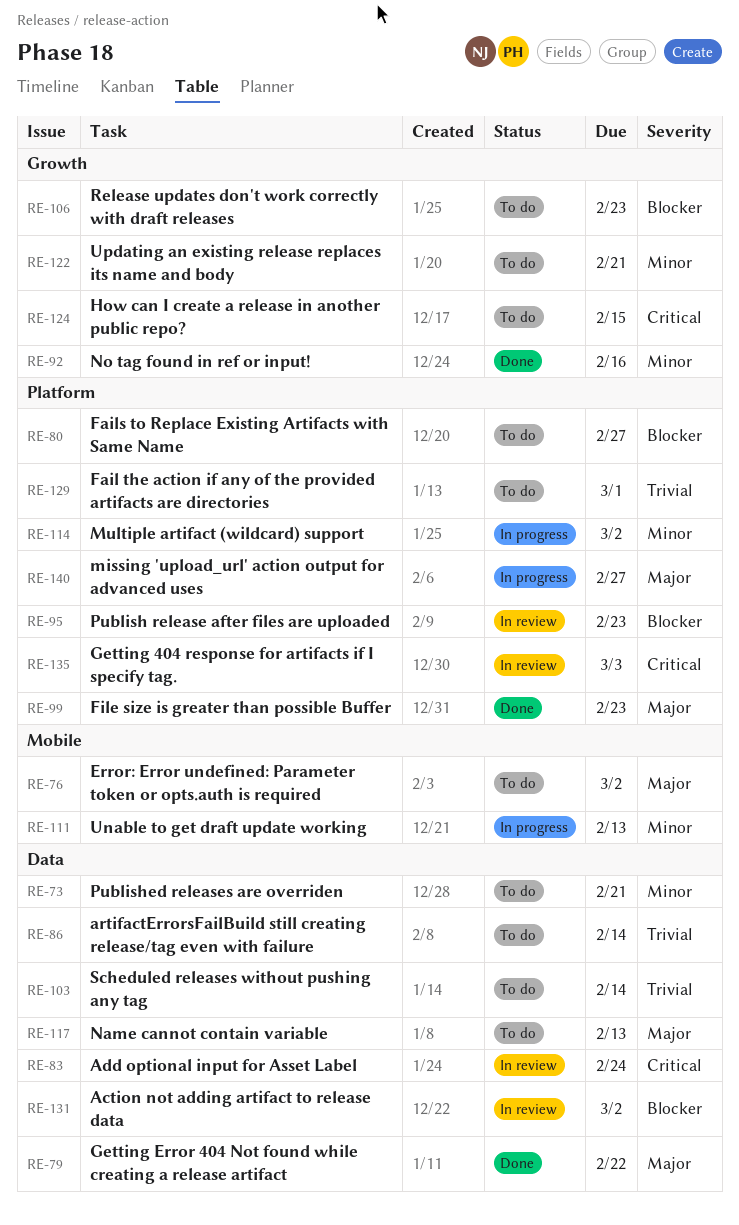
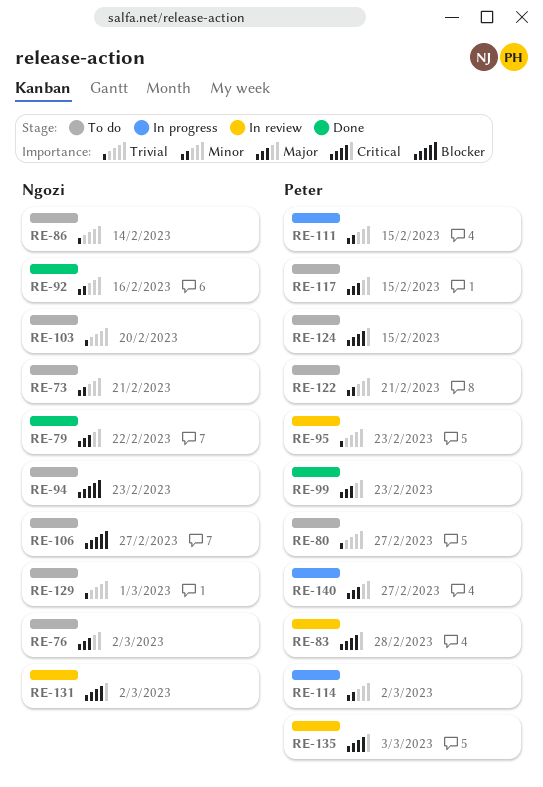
RE-80, priority: Blocker -> Trivial
RE-83, due: Feb 24 -> Feb 28
RE-94: none -> present
RE-95, priority: Blocker -> Trivial
RE-103, due: Feb 14 -> Feb 20
RE-106, due: Feb 23 -> Feb 27
RE-111, due: Feb 13 -> Feb 15
RE-117, due: Feb 13 -> Feb 15
RE-131, priority: Blocker -> Critical

